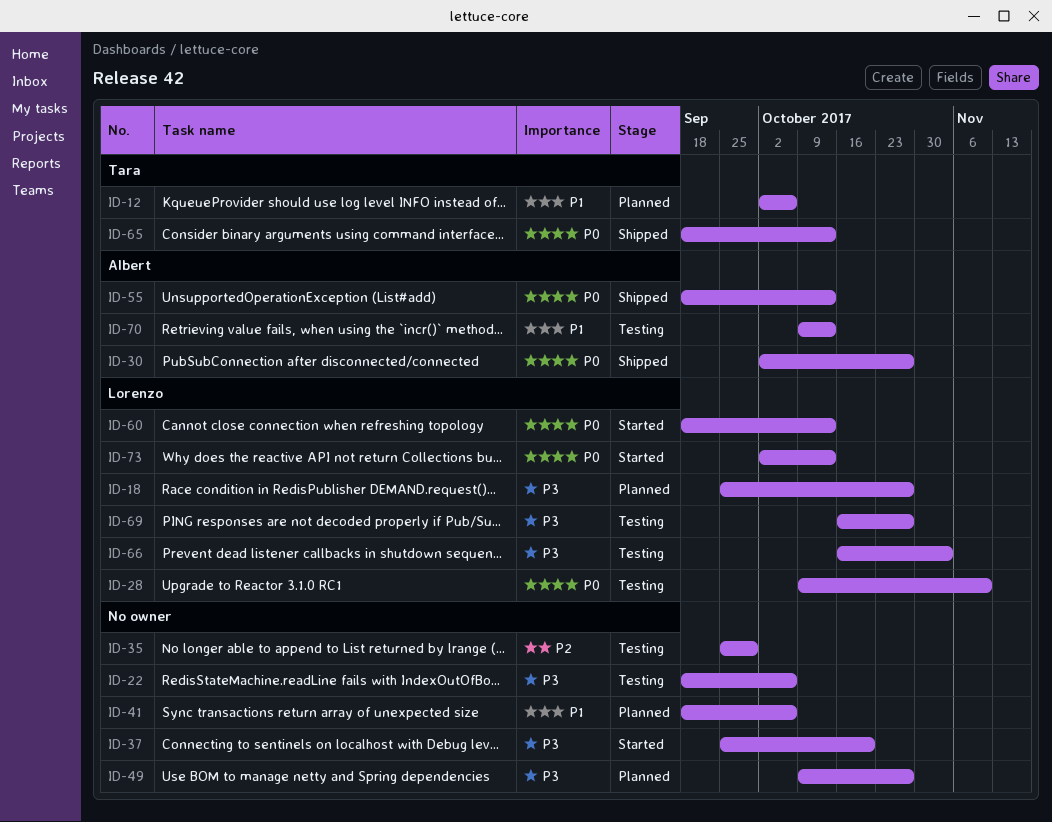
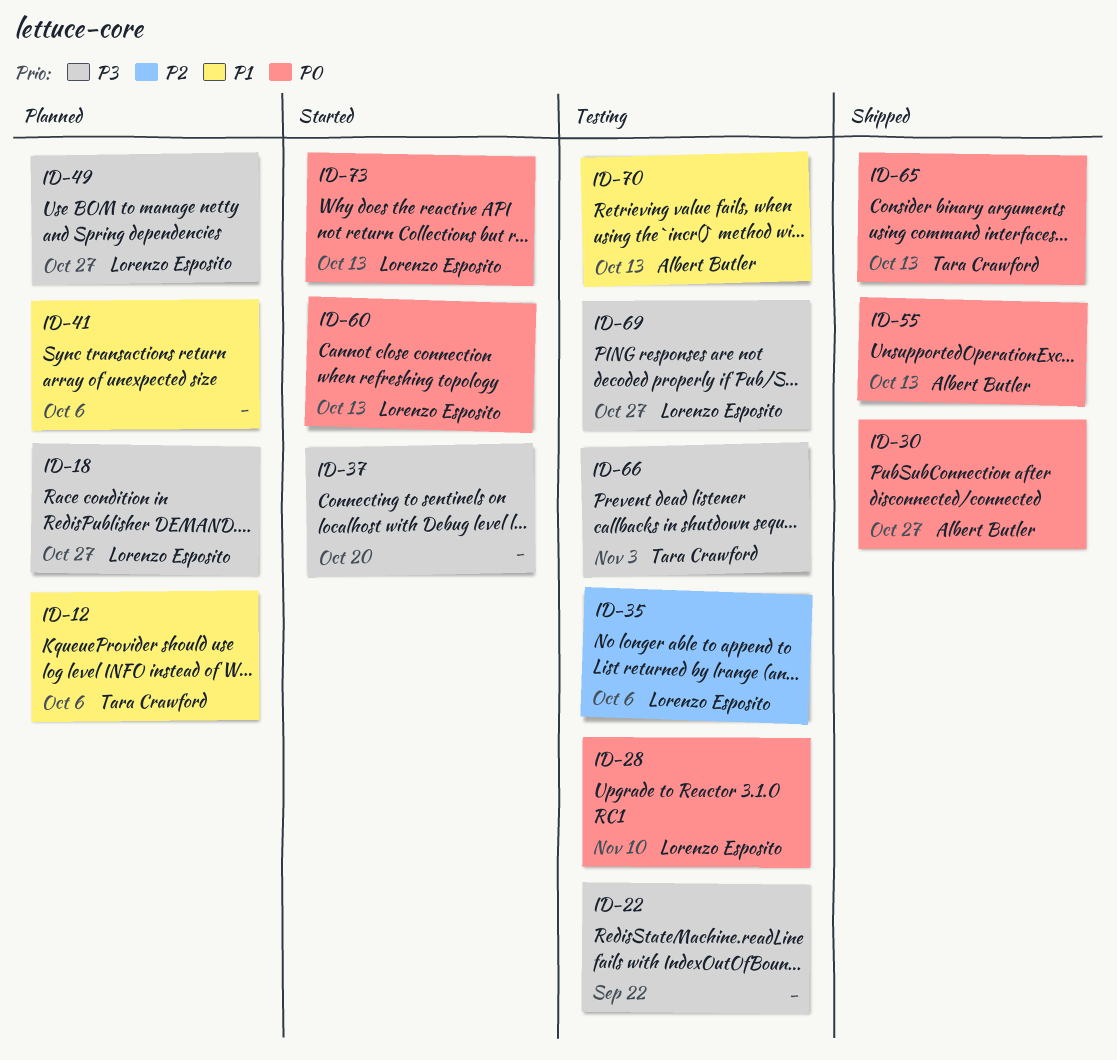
ID-22, due: Oct 6 -> Sep 22
ID-35, owner: none -> Lorenzo Esposito
ID-35, due: Sep 29 -> Oct 6
ID-49, owner: none -> Lorenzo Esposito
ID-66, owner: Lorenzo Esposito -> Tara Crawford

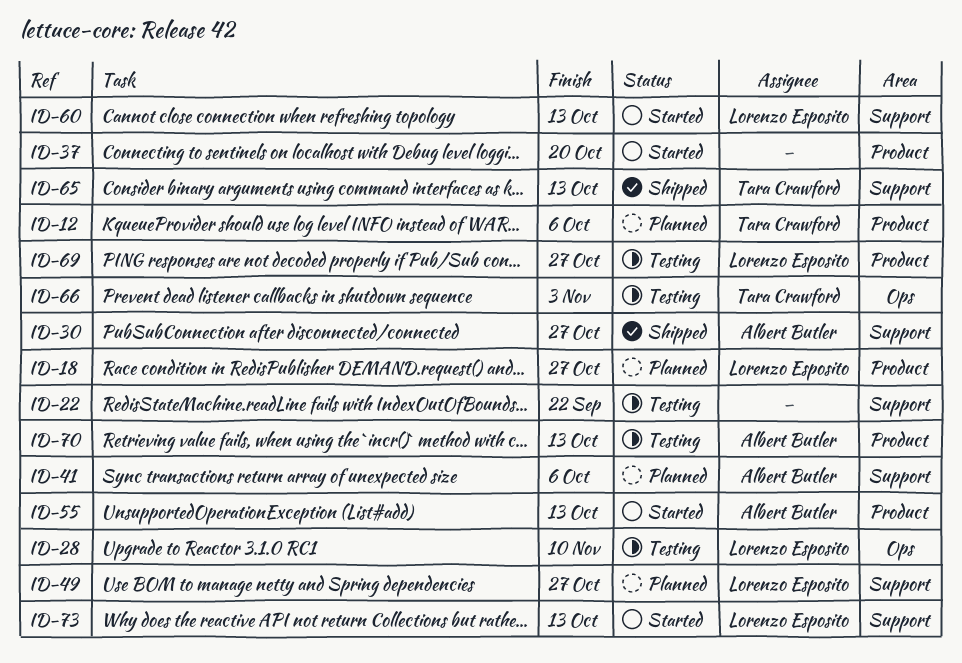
ID-35: present -> none
ID-41, owner: none -> Albert Butler
ID-55, status: Shipped -> Started

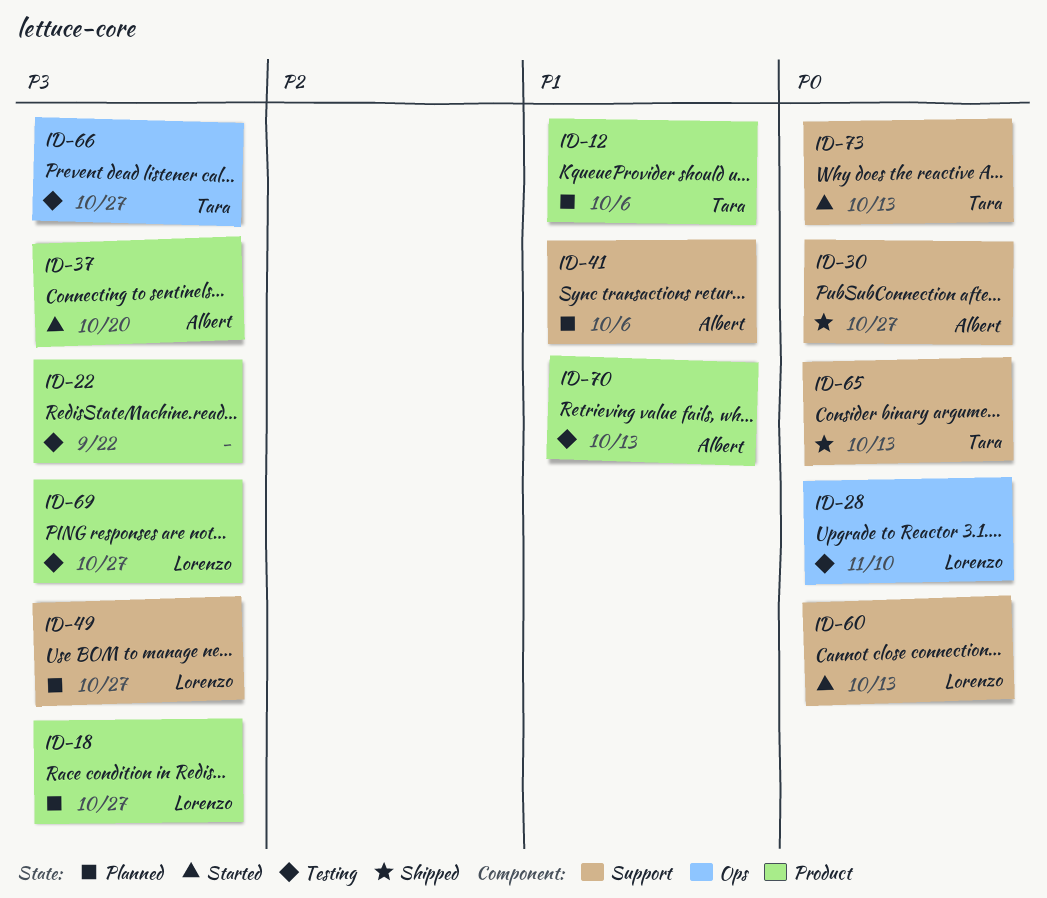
ID-22, label: Support -> Product
ID-37, owner: none -> Albert Butler
ID-55: present -> none
ID-66, due: Nov 3 -> Oct 27
ID-73, owner: Lorenzo Esposito -> Tara Crawford

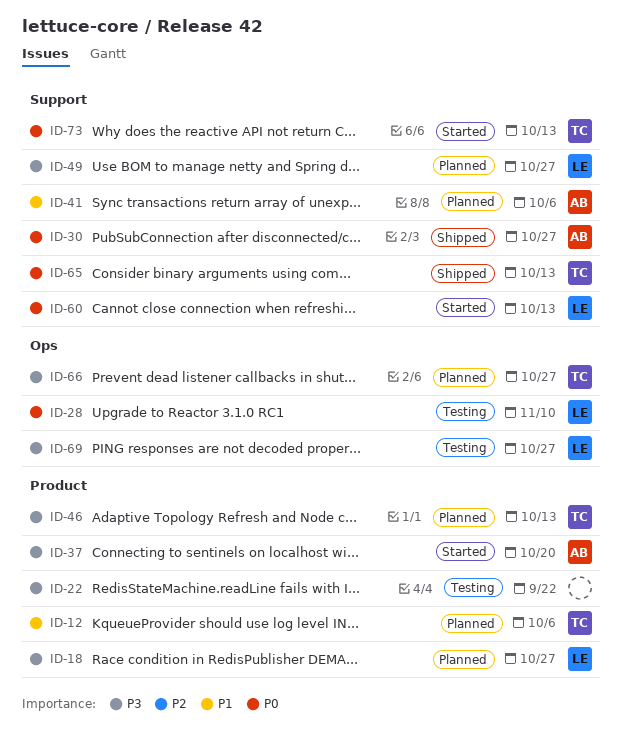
ID-46: none -> present
ID-66, status: Testing -> Planned
ID-69, label: Product -> Ops
ID-70: present -> none

